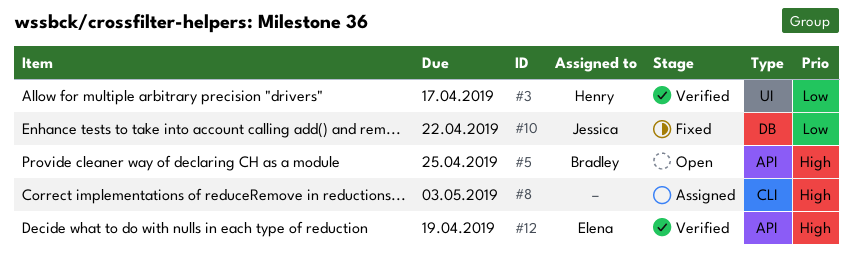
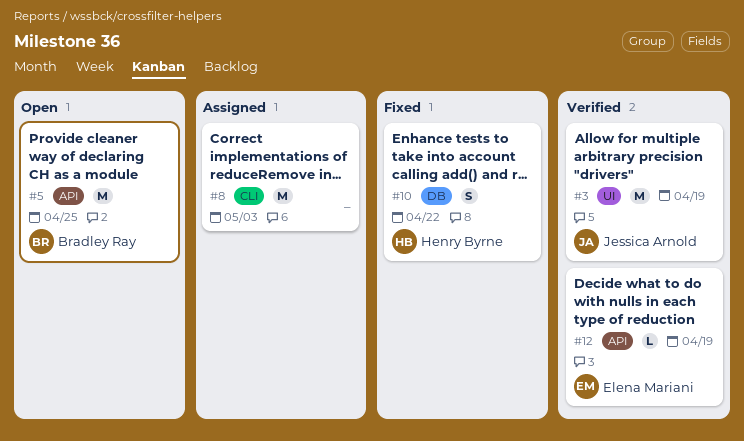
#3, owner: Henry Byrne -> Jessica Arnold
#3, due: Apr 17 -> Apr 19
#10, owner: Jessica Arnold -> Henry Byrne

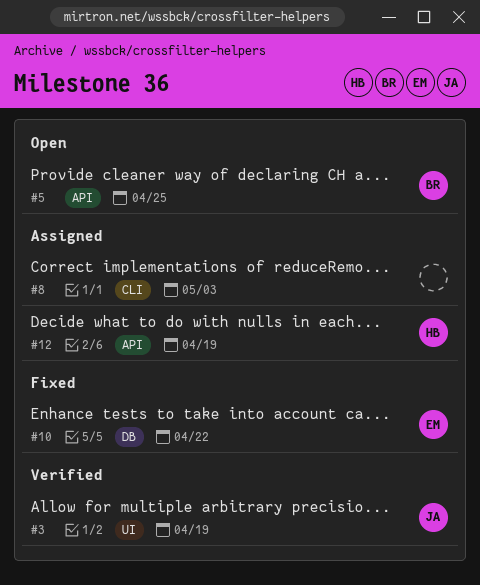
#10, owner: Henry Byrne -> Elena Mariani
#12, status: Verified -> Assigned
#12, owner: Elena Mariani -> Henry Byrne

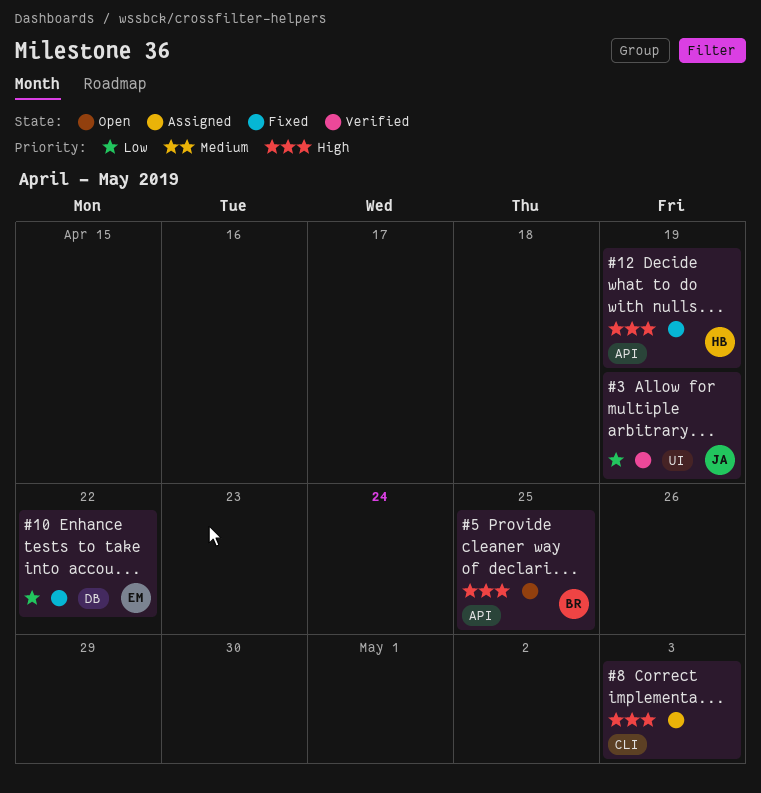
#12, status: Assigned -> Fixed

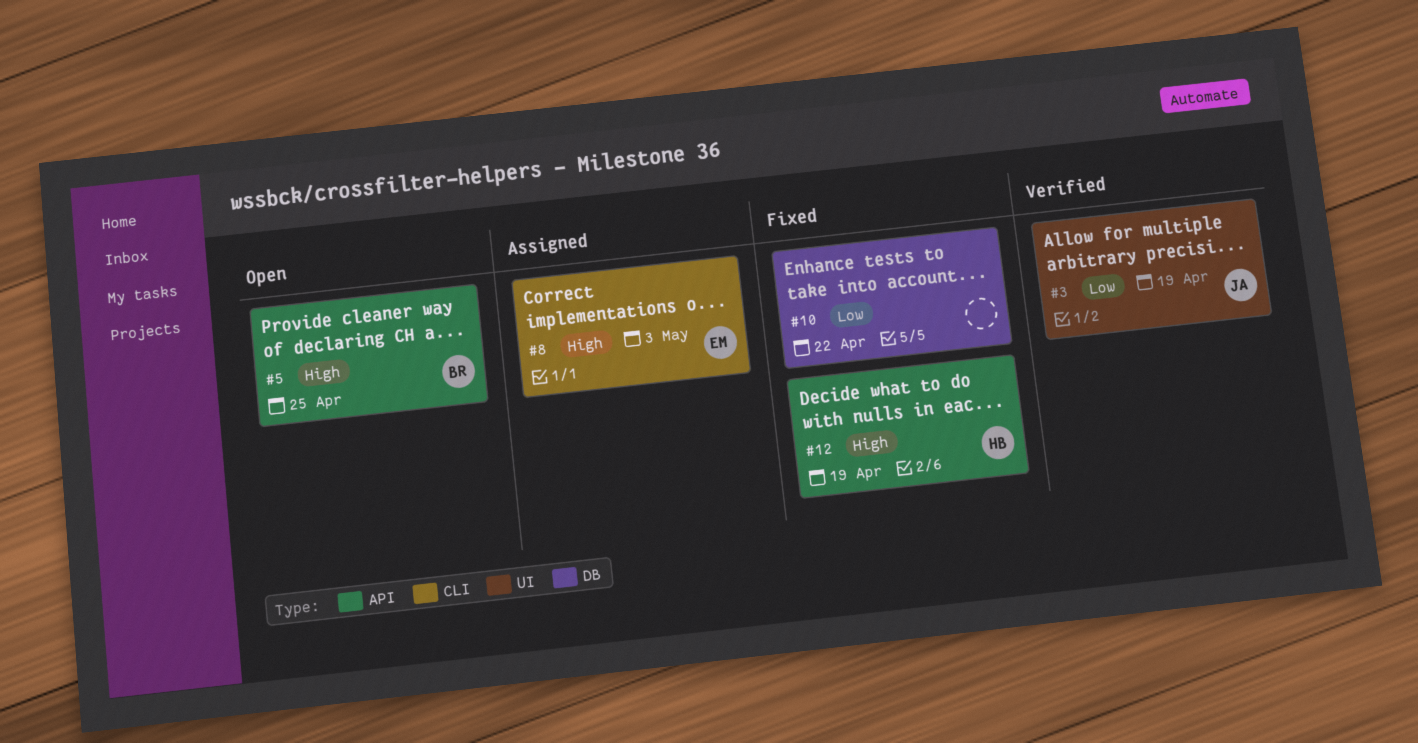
#8, owner: none -> EM
#10, owner: EM -> none

